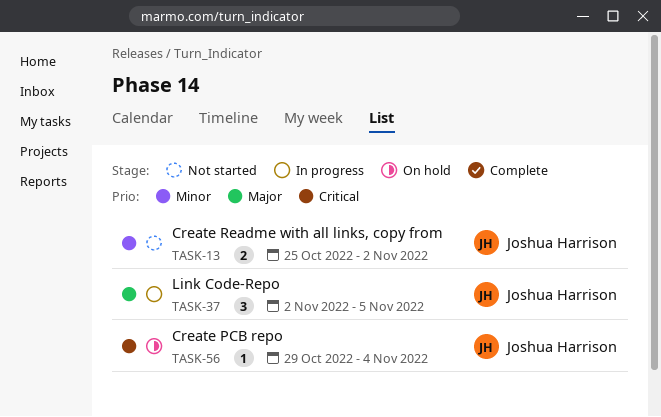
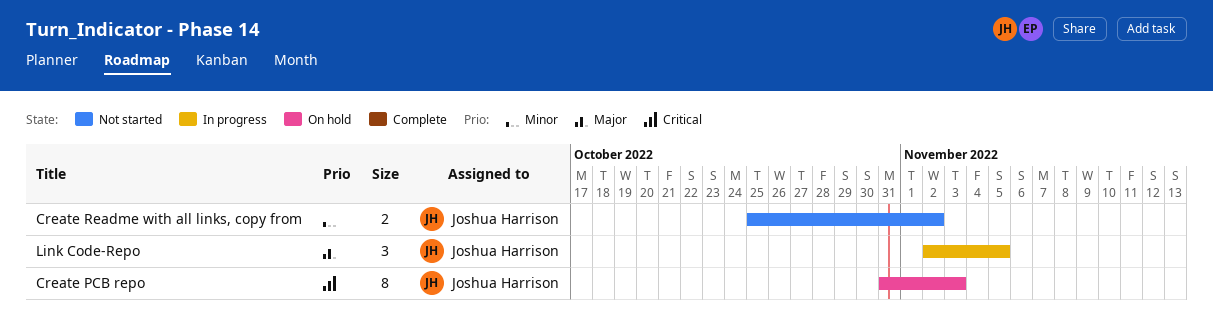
Create PCB repo, estimate: 1 -> 8
Create PCB repo, start: Oct 29 -> Oct 31
Create PCB repo, due: Nov 4 -> Nov 3

